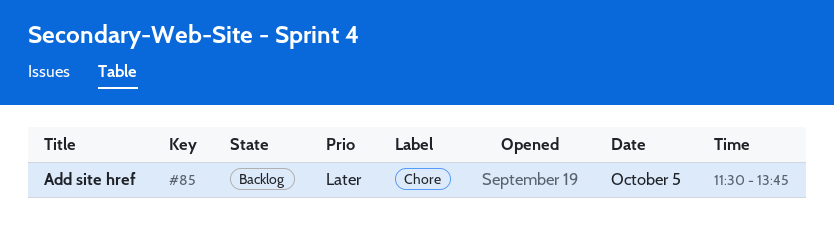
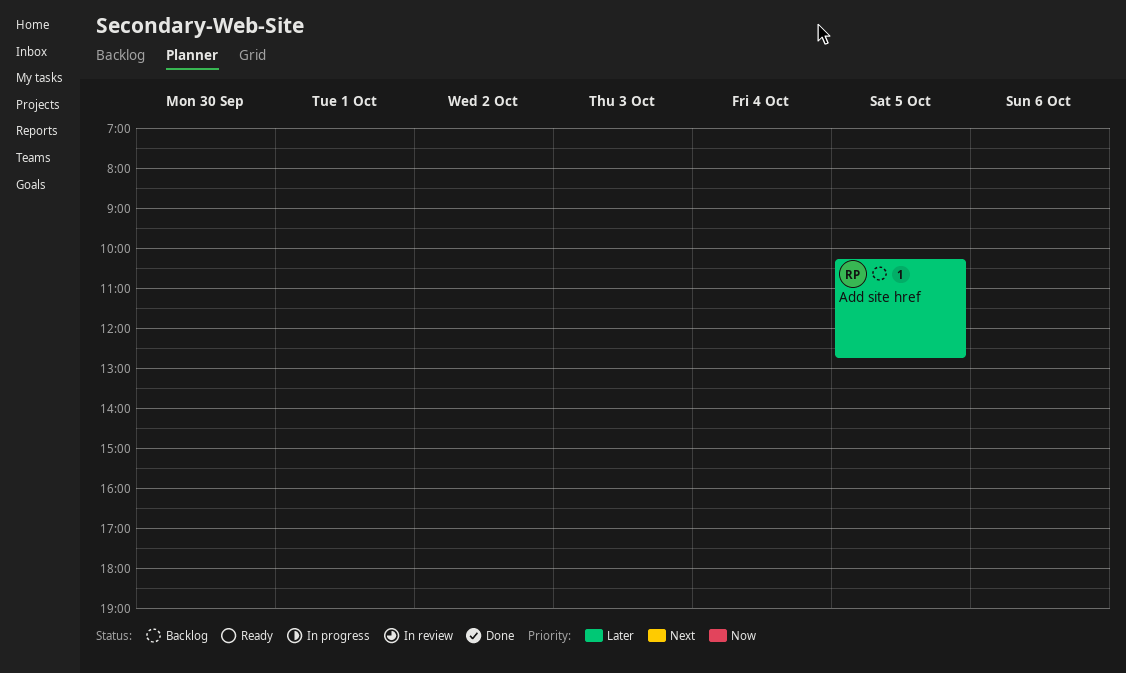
Add site href, begins: 11:30 -> 10:15
Add site href, ends: 13:45 -> 12:45

